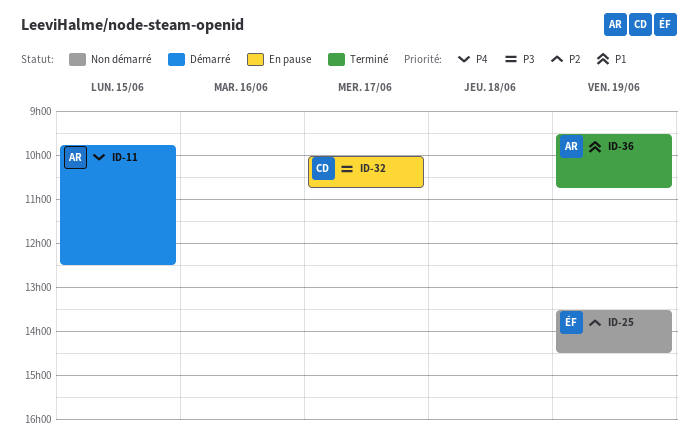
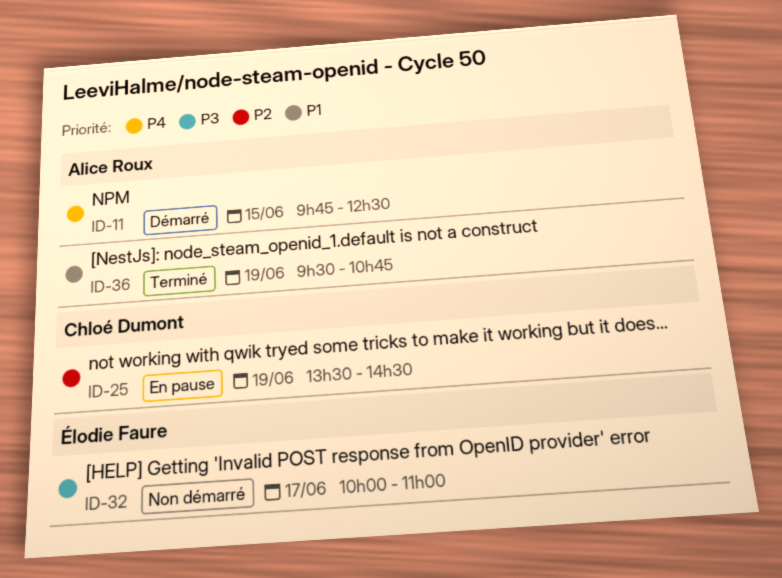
ID-25, status: Non démarré -> En pause
ID-25, owner: Élodie Faure -> Chloé Dumont
ID-32, status: En pause -> Non démarré
ID-32, owner: Chloé Dumont -> Élodie Faure
ID-32, ends: 10:45 -> 11:00

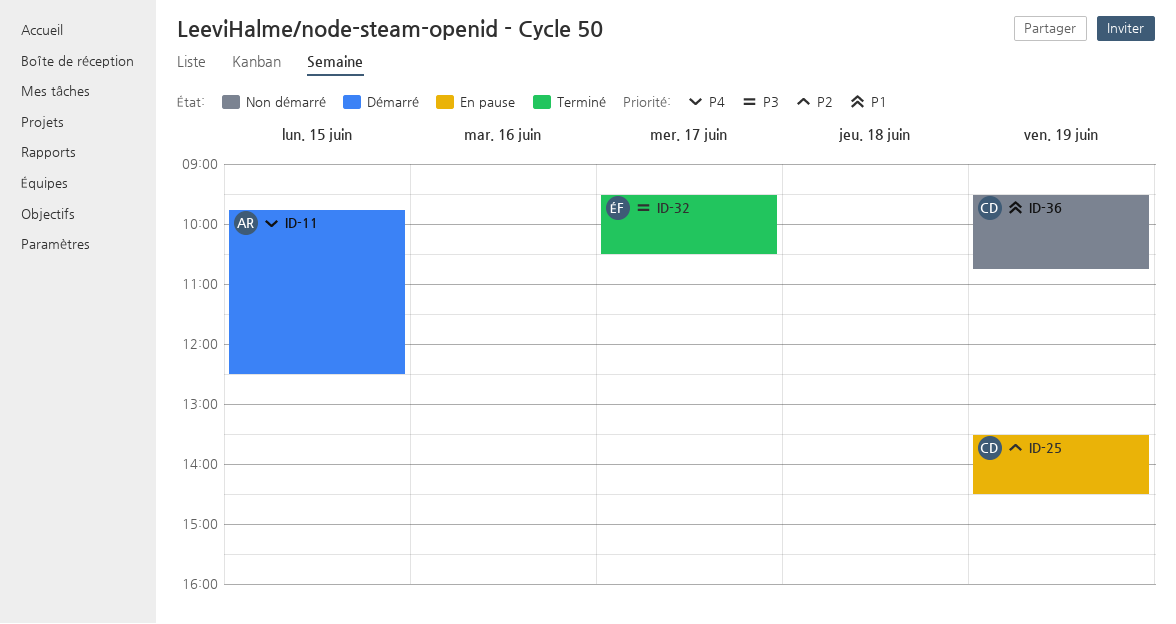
ID-32, status: Non démarré -> Terminé
ID-32, begins: 10:00 -> 09:30
ID-32, ends: 11:00 -> 10:30
ID-36, status: Terminé -> Non démarré
ID-36, owner: Alice Roux -> Chloé Dumont

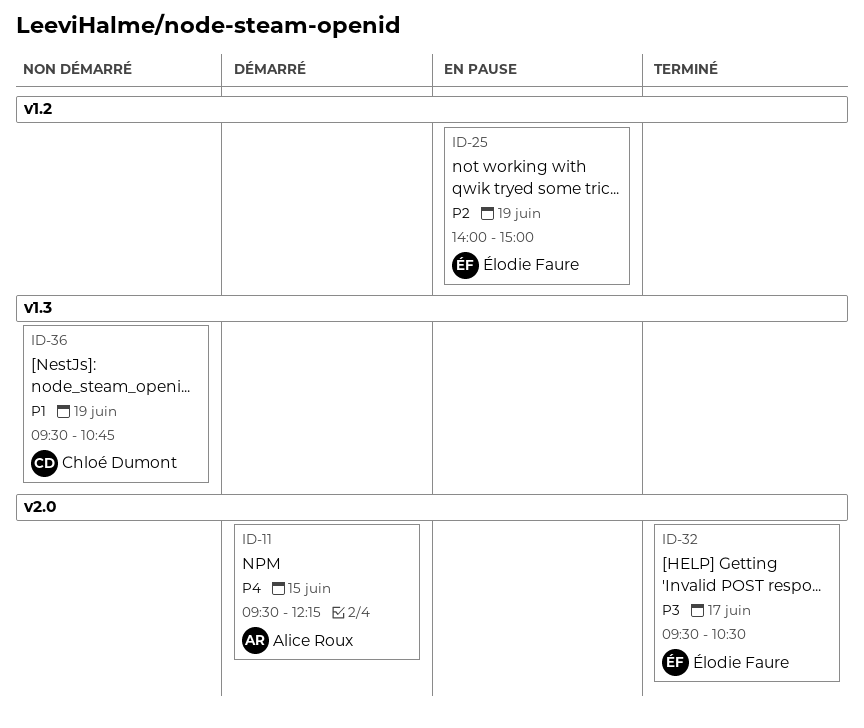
ID-11, begins: 09:45 -> 09:30
ID-11, ends: 12:30 -> 12:15
ID-25, owner: Chloé Dumont -> Élodie Faure
ID-25, begins: 13:30 -> 14:00
ID-25, ends: 14:30 -> 15:00

